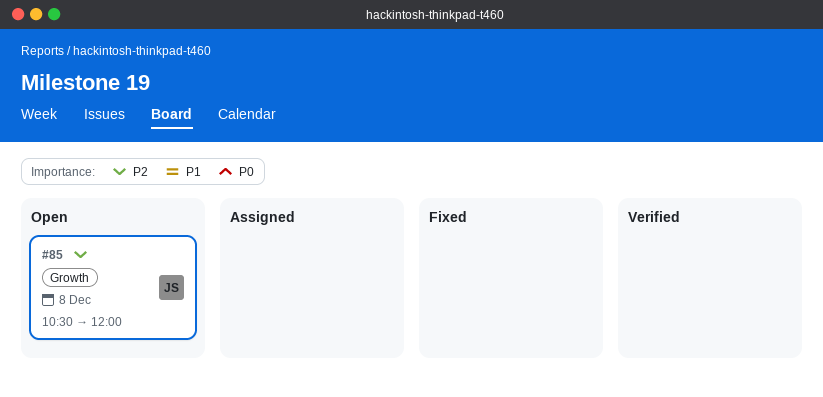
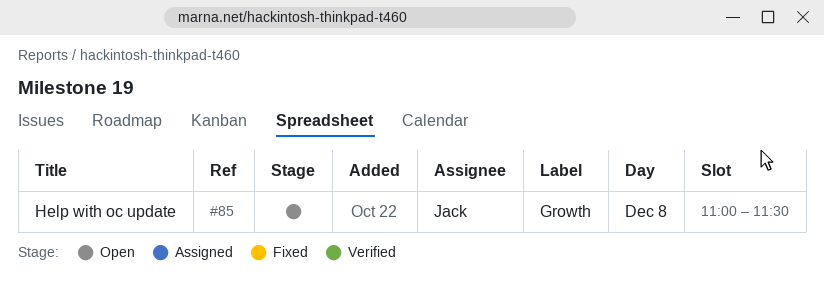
#85, begins: 10:30 -> 11:00
#85, ends: 12:00 -> 11:30

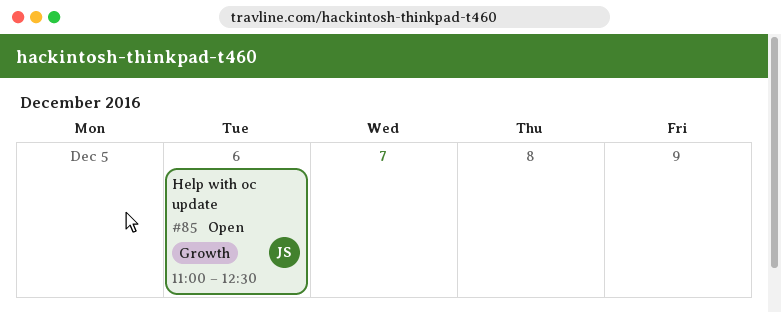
#85, day: Dec 8 -> Dec 6
#85, ends: 11:30 -> 12:30

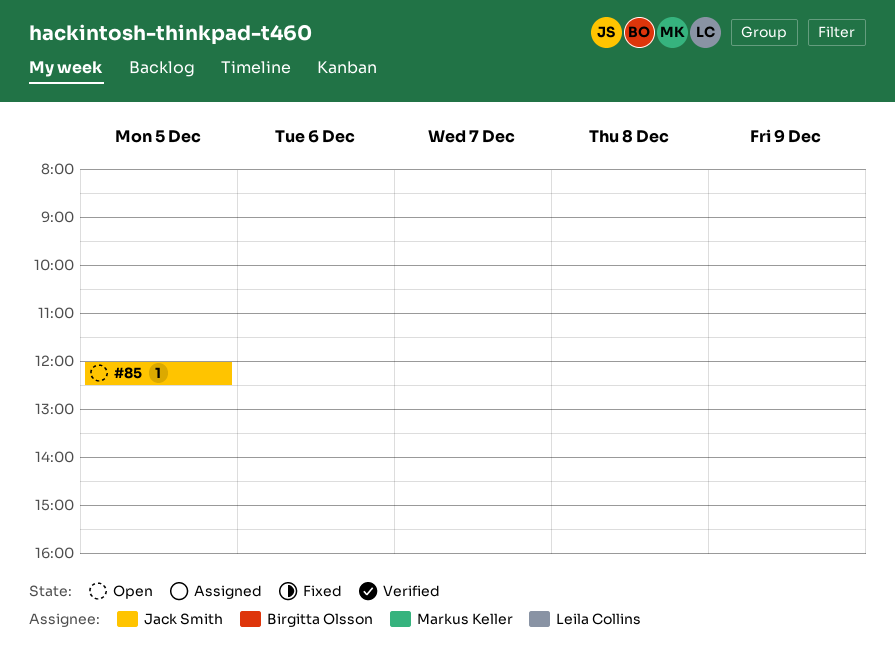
#85, day: Dec 6 -> Dec 5
#85, begins: 11:00 -> 12:00

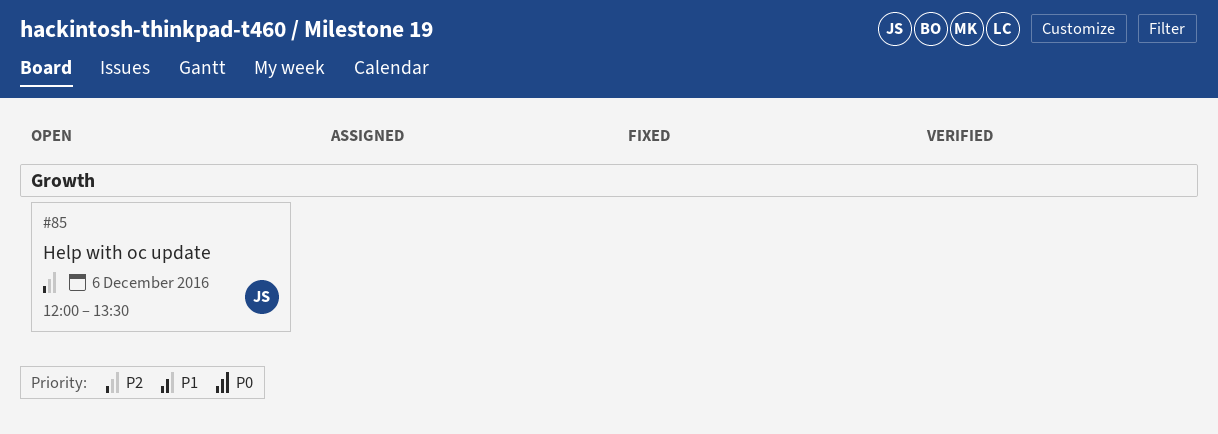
#85, day: Dec 5 -> Dec 6
#85, ends: 12:30 -> 13:30

